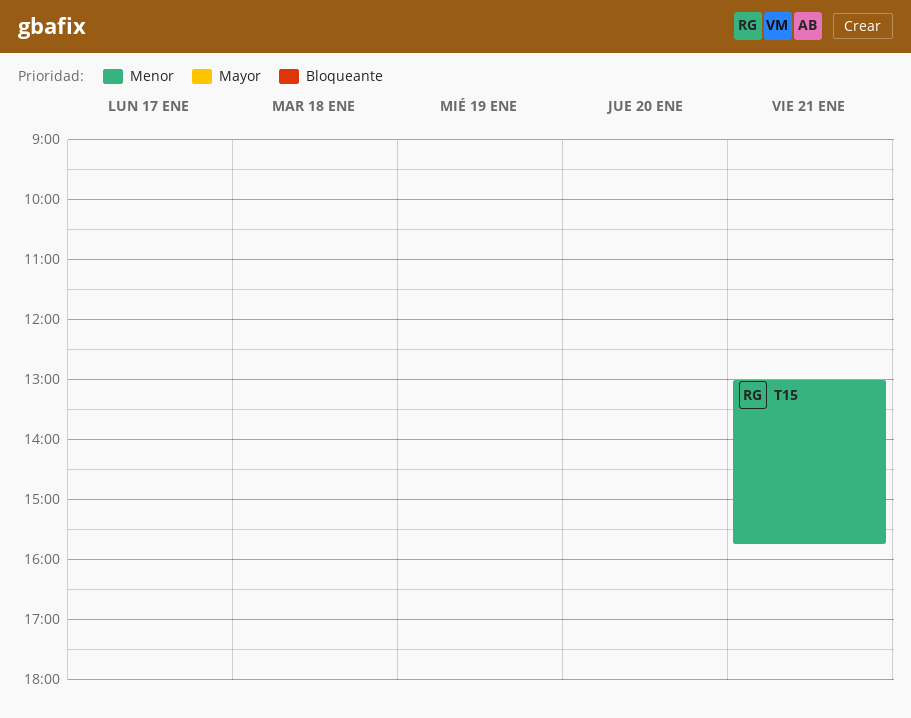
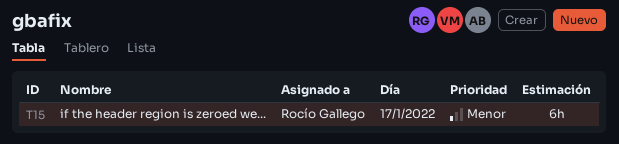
T15, day: Jan 21 -> Jan 17

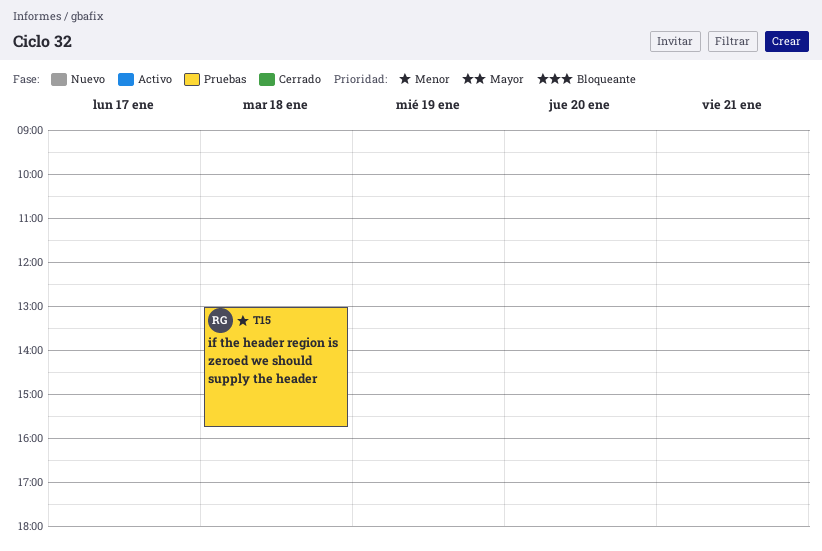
T15, day: Jan 17 -> Jan 18

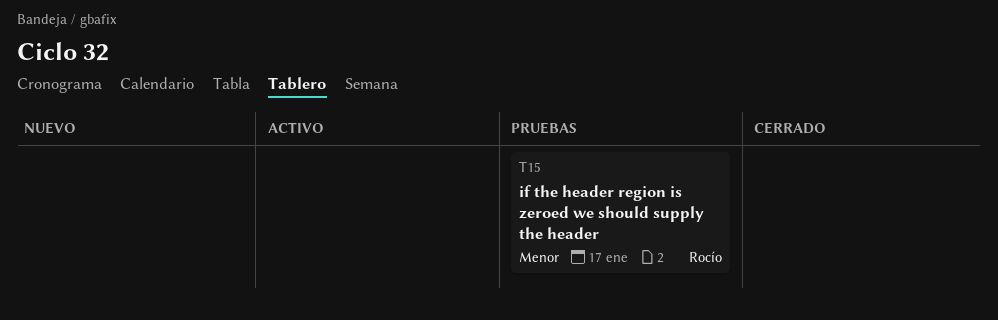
T15, day: Jan 18 -> Jan 17

